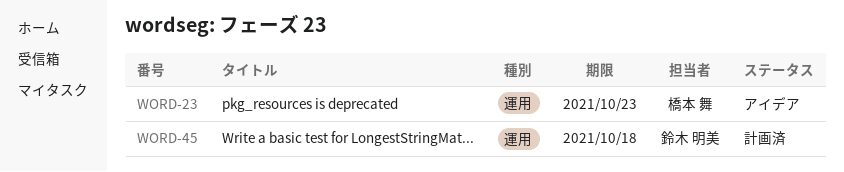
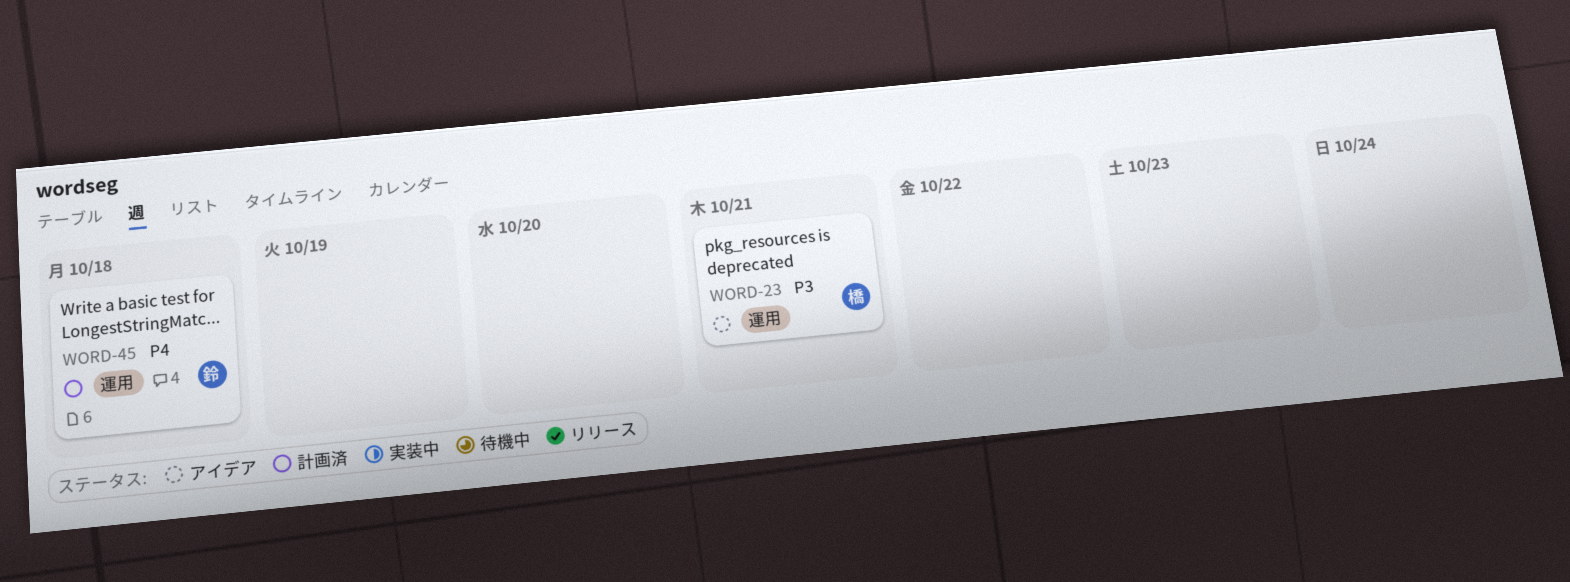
WORD-23, due: Oct 23 -> Oct 21

